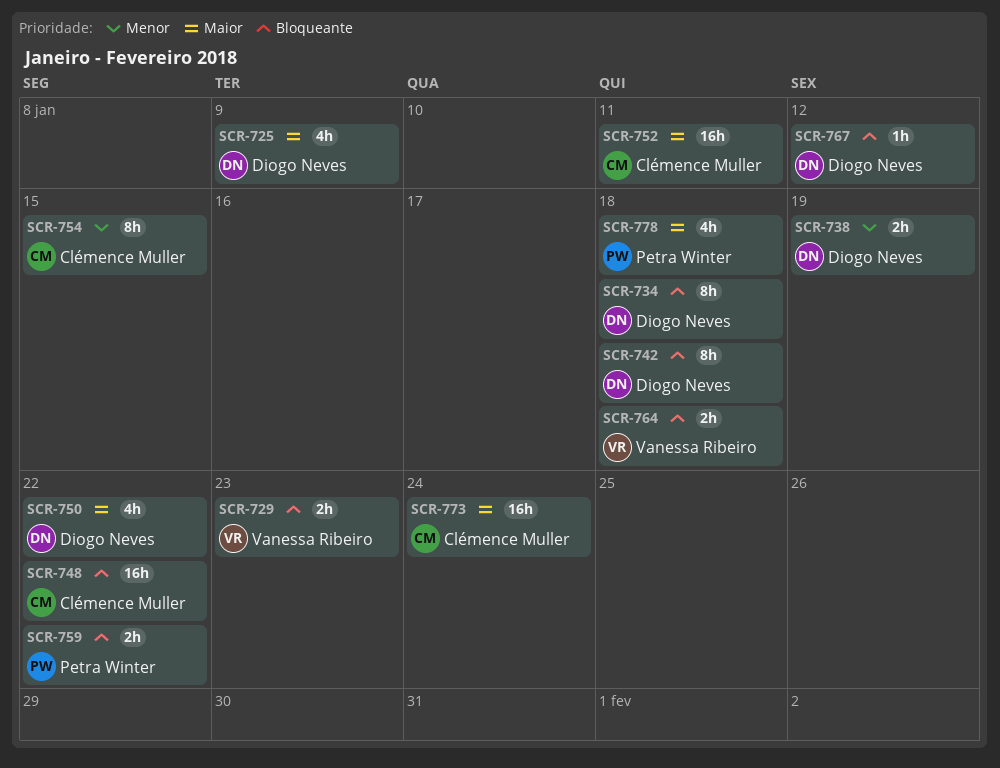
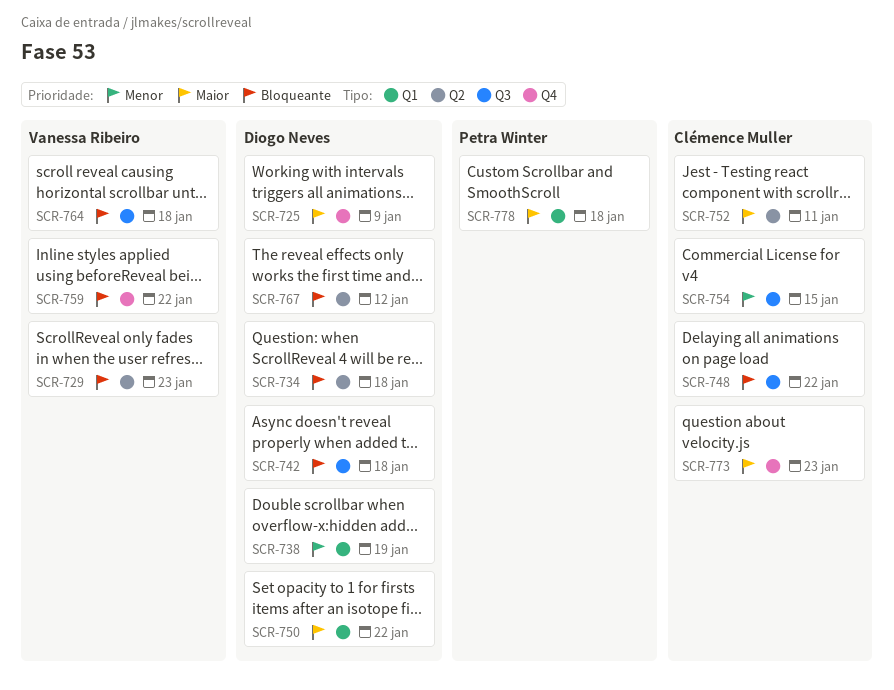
SCR-759, owner: Petra Winter -> Vanessa Ribeiro
SCR-773, due: Jan 24 -> Jan 23

